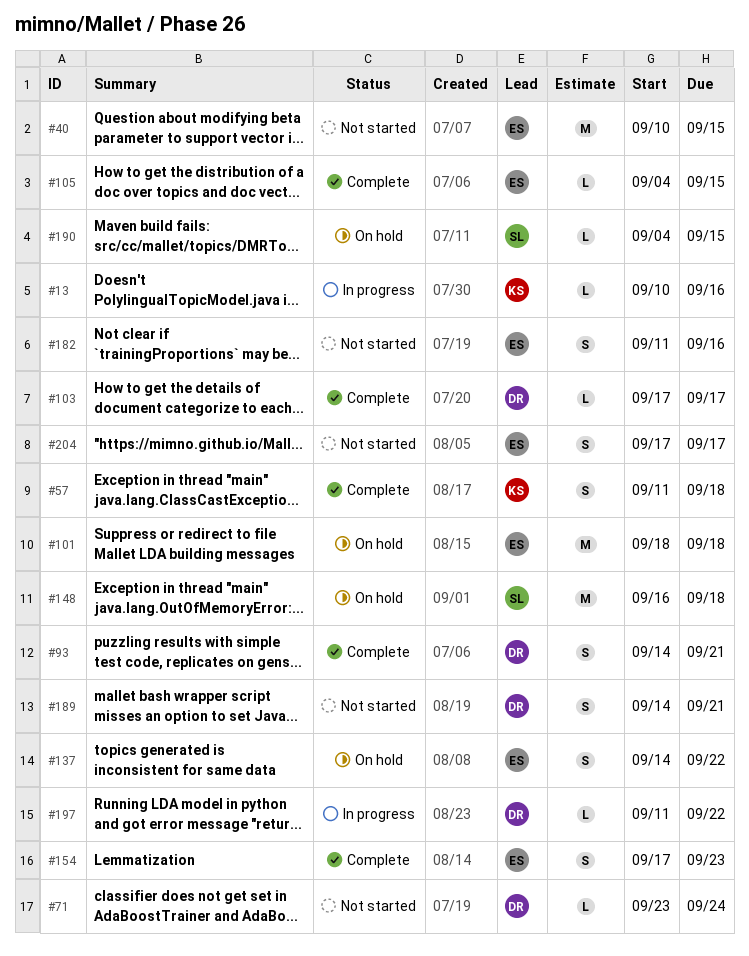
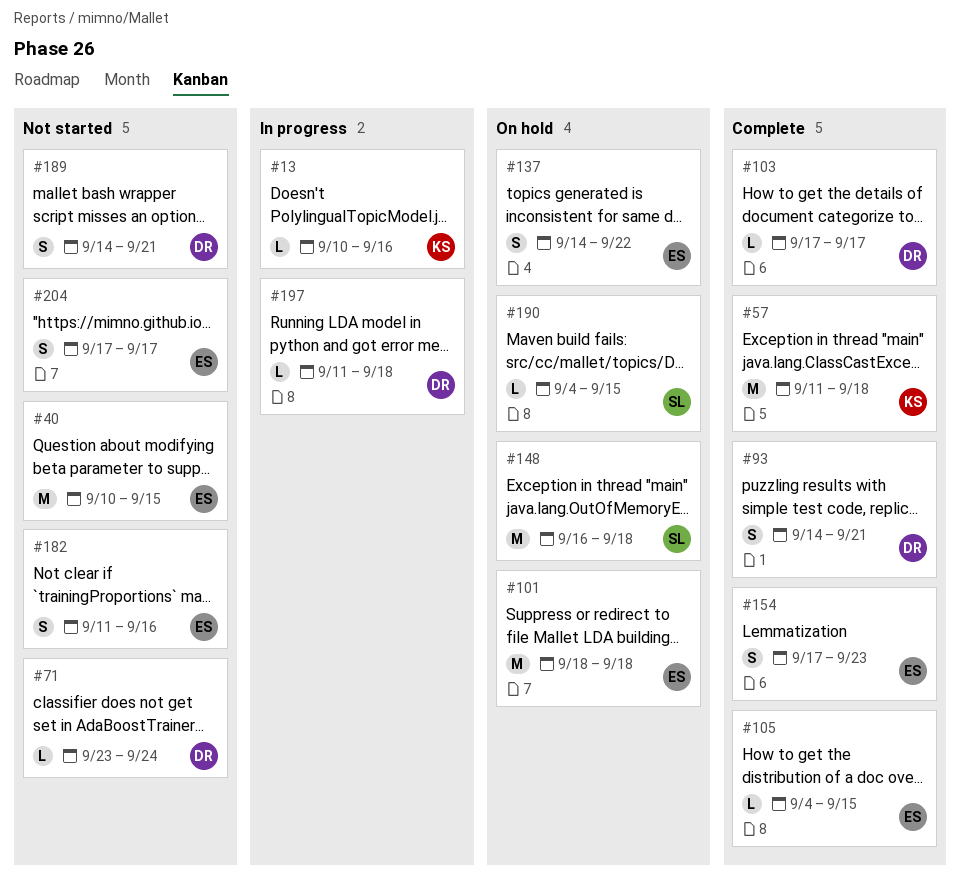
#57, estimate: S -> M
#197, due: Sep 22 -> Sep 18

